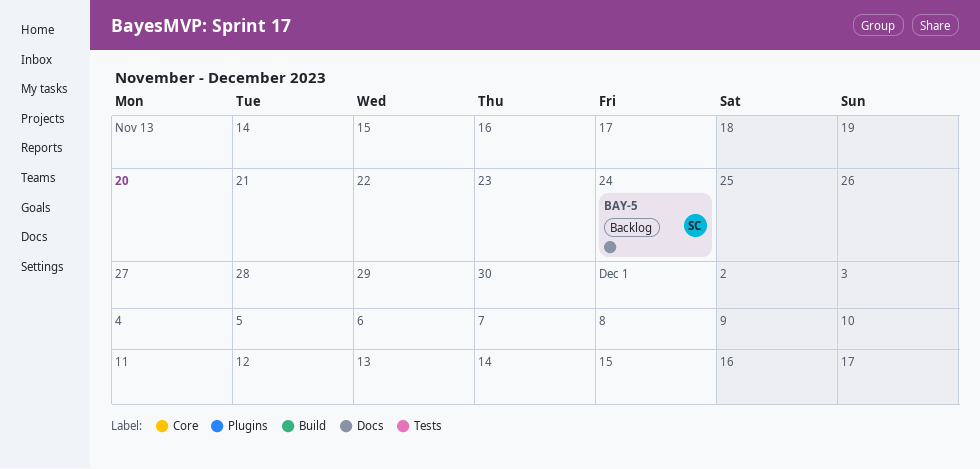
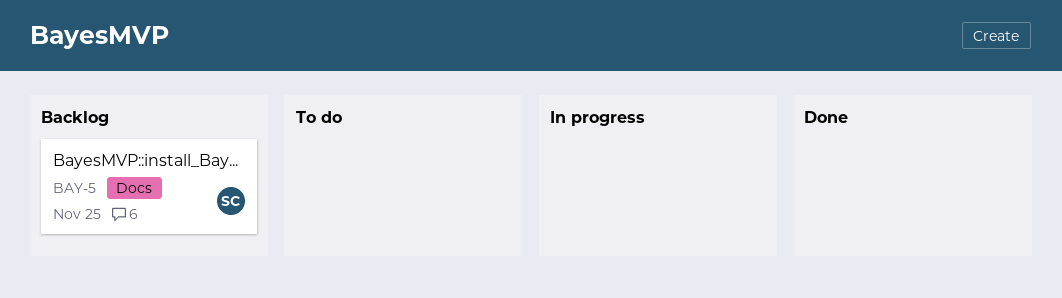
BAY-5, due: Nov 24 -> Nov 25

